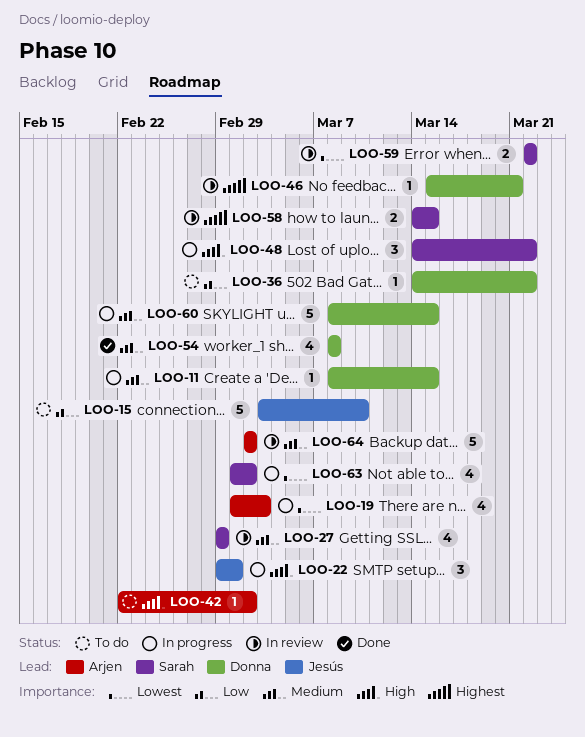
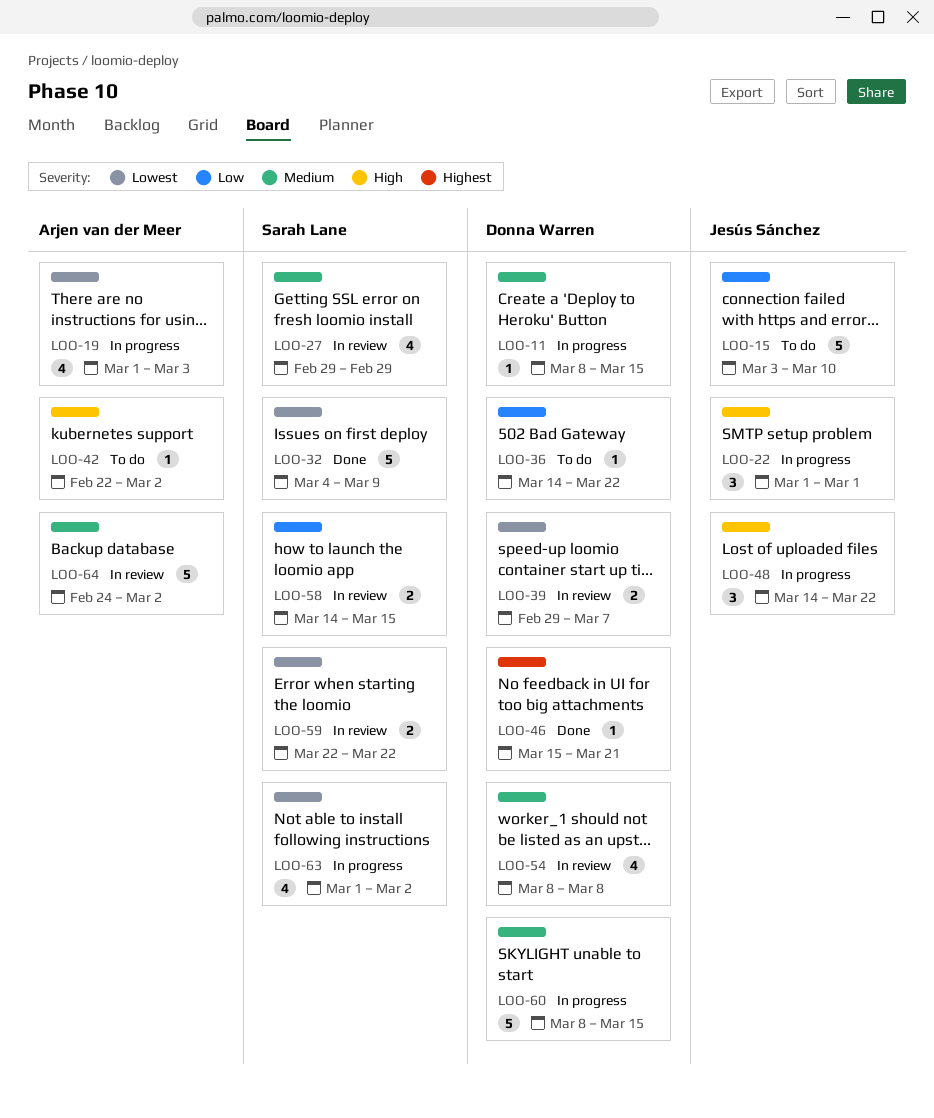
LOO-22, start: Feb 29 -> Mar 1
LOO-32: none -> present
LOO-39: none -> present
LOO-46, status: In review -> Done
LOO-48, owner: Sarah Lane -> Jesús Sánchez
LOO-54, status: Done -> In review
LOO-58, priority: Highest -> Low
LOO-64, start: Mar 2 -> Feb 24

